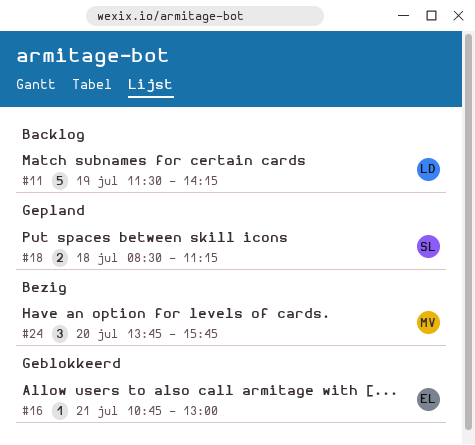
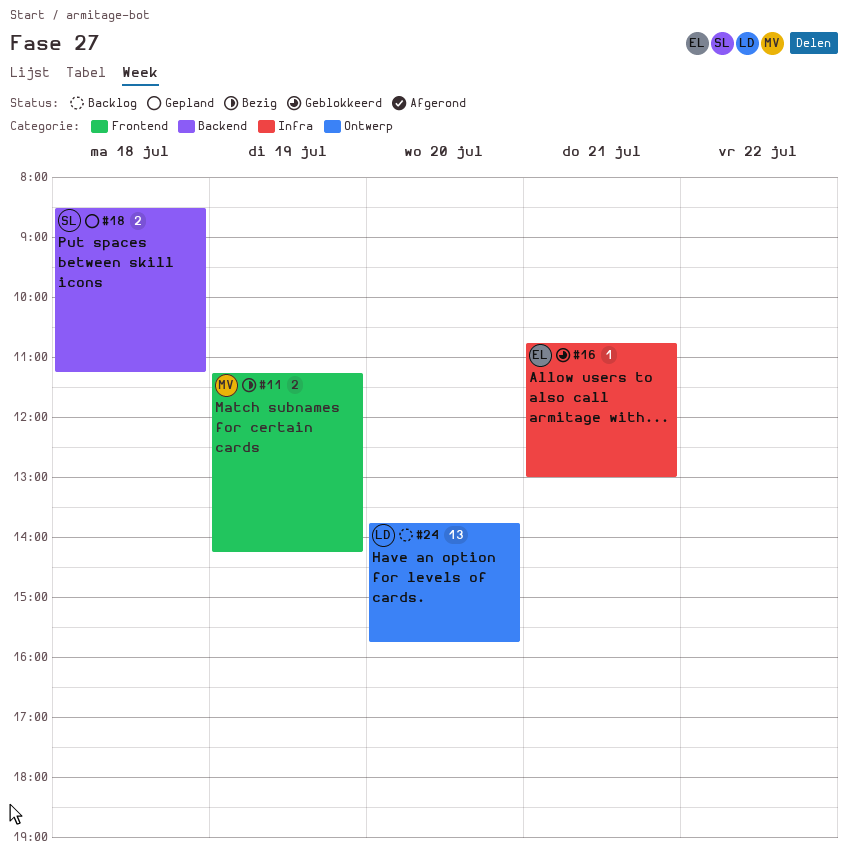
#11, status: Backlog -> Bezig
#11, owner: LD -> MV
#11, estimate: 5 -> 2
#11, begins: 11:30 -> 11:15
#24, status: Bezig -> Backlog
#24, owner: MV -> LD
#24, estimate: 3 -> 13

